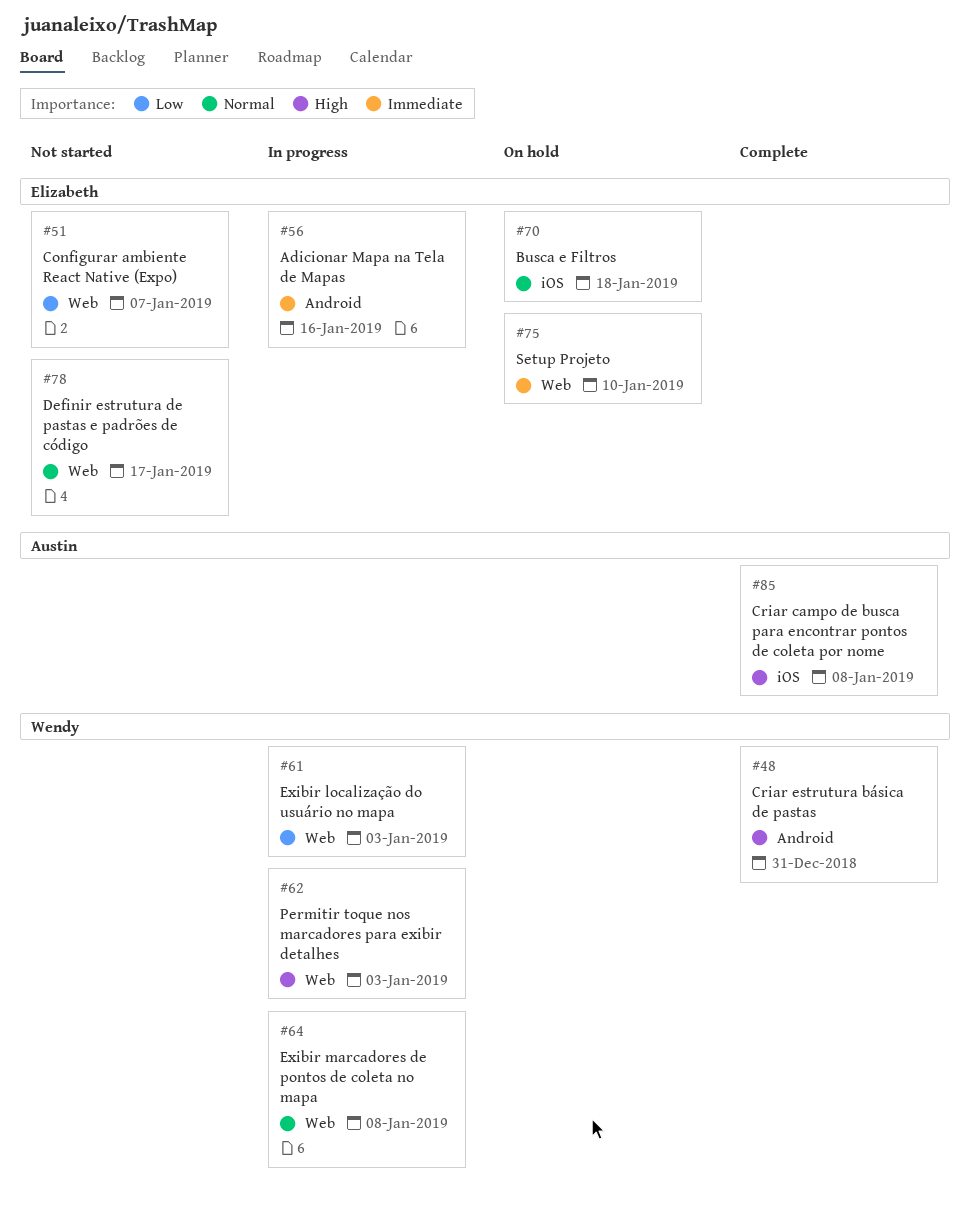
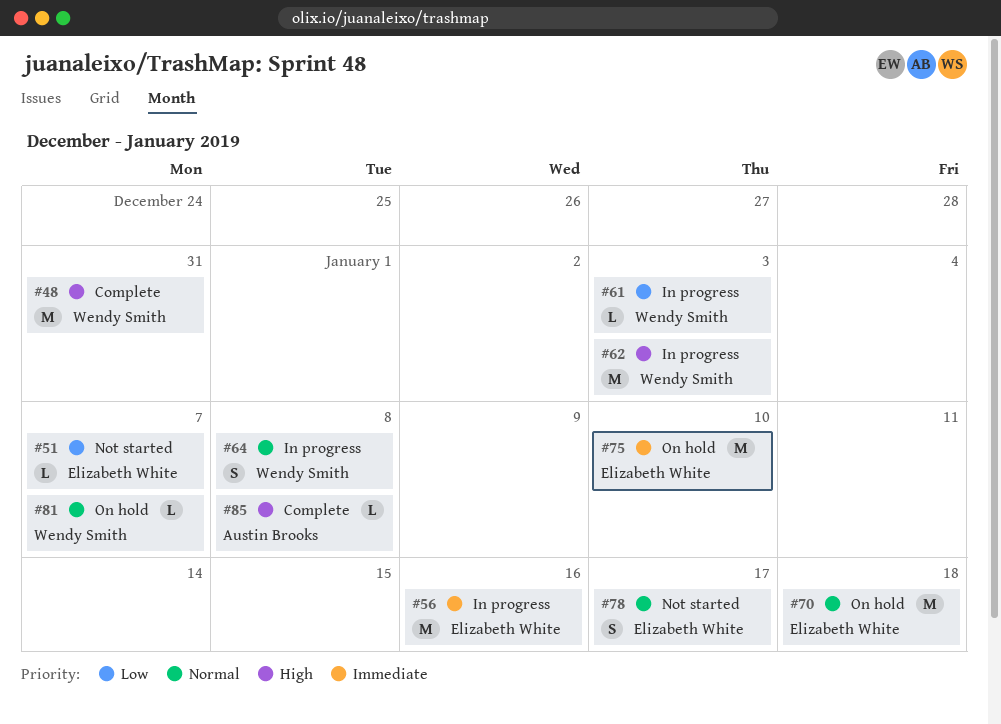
#81: none -> present

